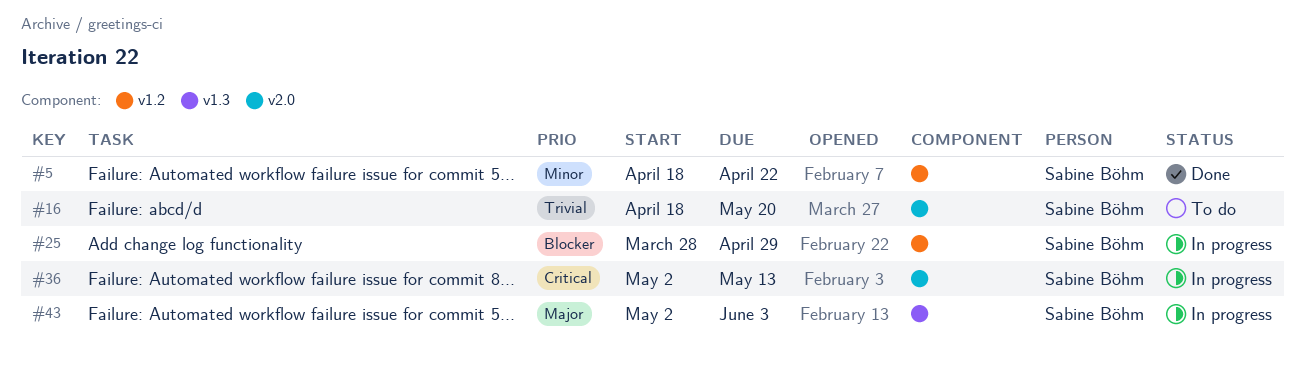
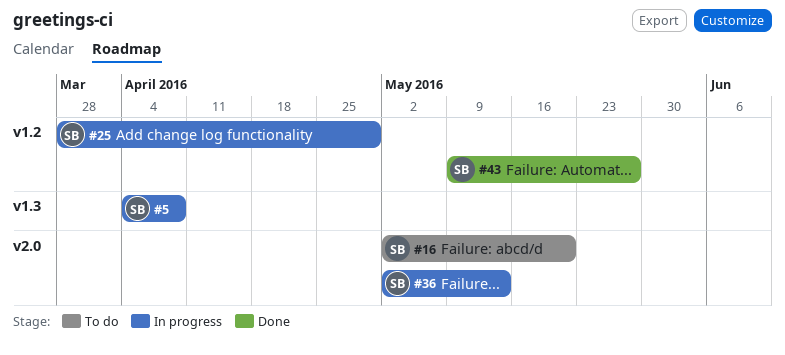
#5, status: Done -> In progress
#5, label: v1.2 -> v1.3
#5, start: Apr 18 -> Apr 4
#5, due: Apr 22 -> Apr 8
#16, start: Apr 18 -> May 2
#43, status: In progress -> Done
#43, label: v1.3 -> v1.2
#43, start: May 2 -> May 9
#43, due: Jun 3 -> May 27

